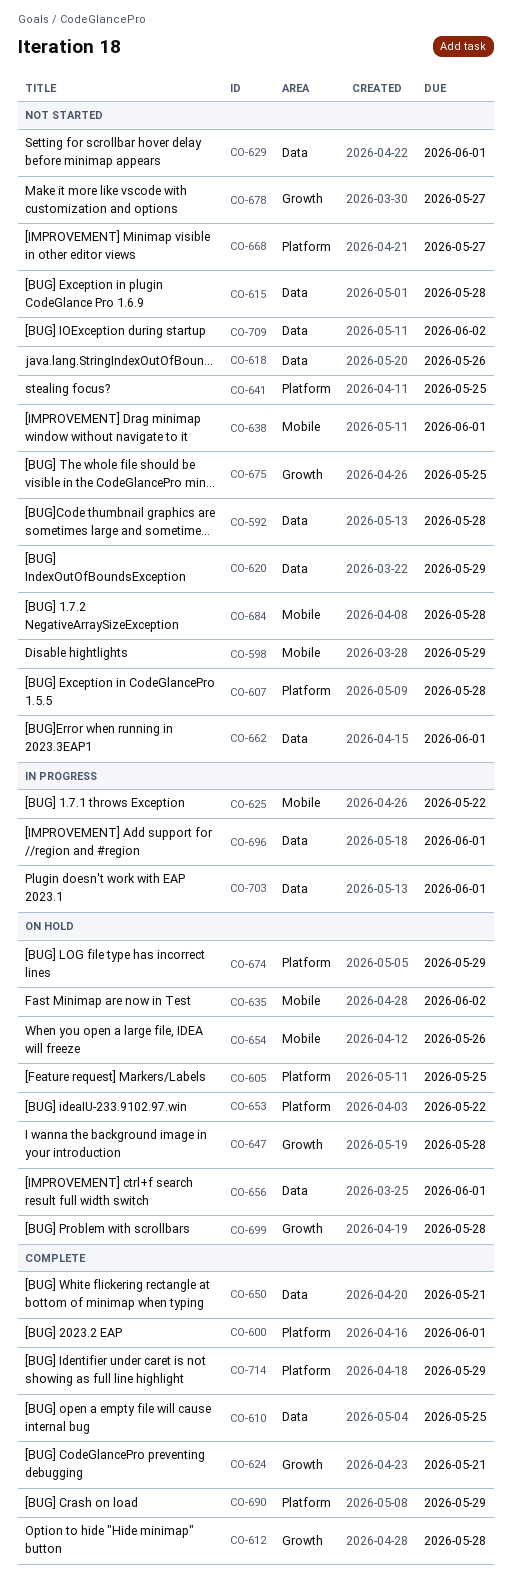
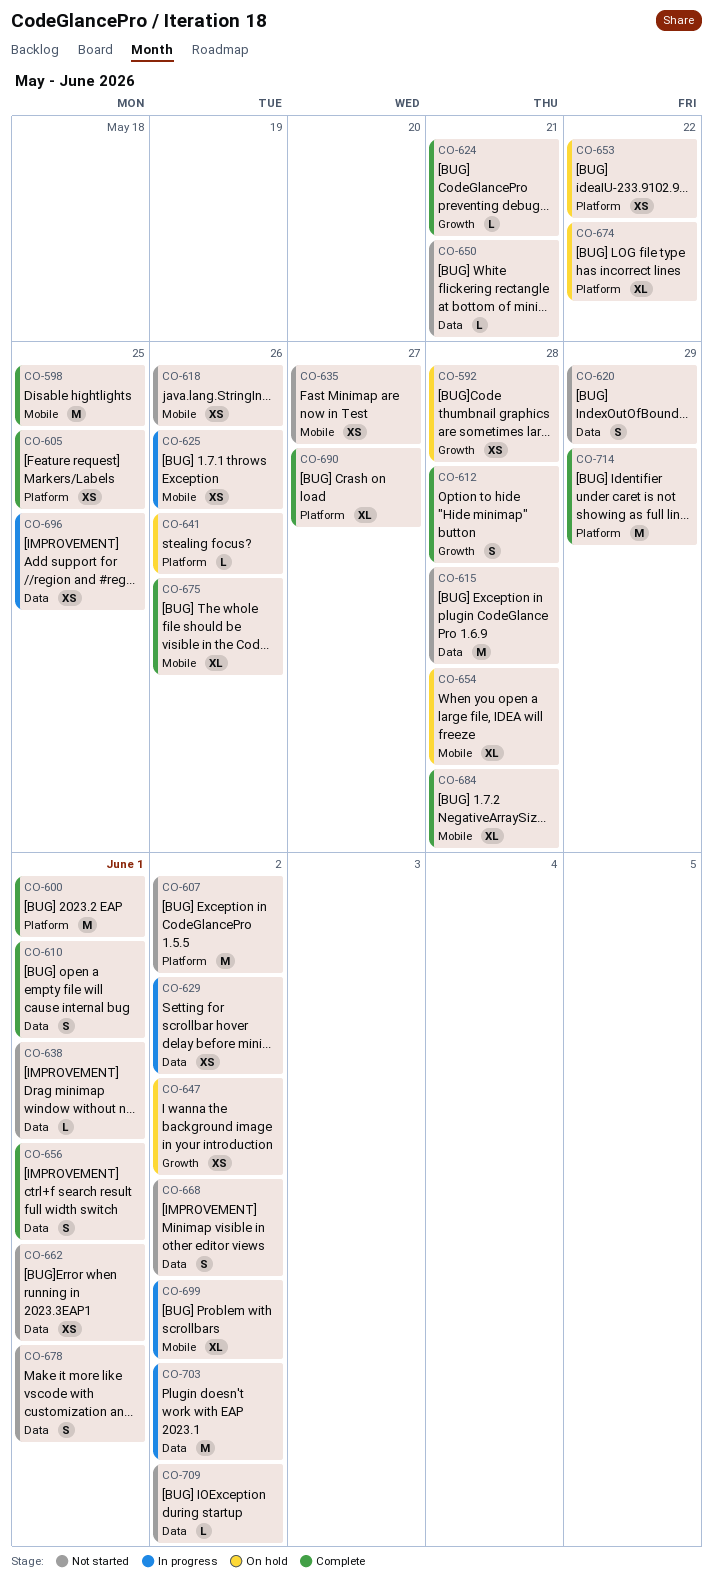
CO-592, status: Not started -> On hold
CO-592, label: Data -> Growth
CO-598, status: Not started -> Complete
CO-598, due: May 29 -> May 25
CO-605, status: On hold -> Complete
CO-607, due: May 28 -> Jun 2
CO-610, due: May 25 -> Jun 1
CO-618, label: Data -> Mobile
CO-625, due: May 22 -> May 26
CO-629, status: Not started -> In progress
CO-629, due: Jun 1 -> Jun 2
CO-635, status: On hold -> Not started
CO-635, due: Jun 2 -> May 27
CO-638, label: Mobile -> Data
CO-641, status: Not started -> On hold
CO-641, due: May 25 -> May 26
CO-647, due: May 28 -> Jun 2
CO-650, status: Complete -> Not started
CO-654, due: May 26 -> May 28
CO-656, status: On hold -> Complete
CO-668, label: Platform -> Data
CO-668, due: May 27 -> Jun 2
CO-674, due: May 29 -> May 22
CO-675, status: Not started -> Complete
CO-675, label: Growth -> Mobile
CO-675, due: May 25 -> May 26
CO-678, label: Growth -> Data
CO-678, due: May 27 -> Jun 1
CO-684, status: Not started -> Complete
CO-690, due: May 29 -> May 27
CO-696, due: Jun 1 -> May 25
CO-699, status: On hold -> In progress
CO-699, label: Growth -> Mobile
CO-699, due: May 28 -> Jun 2
CO-703, due: Jun 1 -> Jun 2

